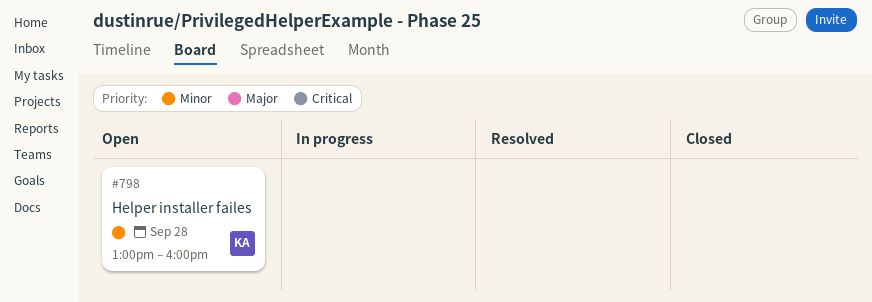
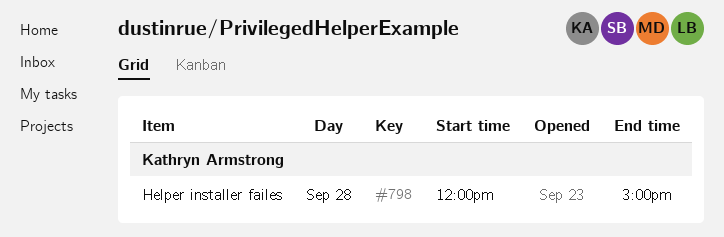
#798, begins: 13:00 -> 12:00
#798, ends: 16:00 -> 15:00

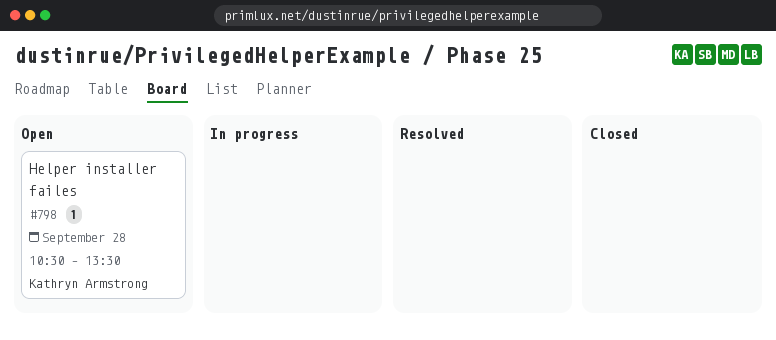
#798, begins: 12:00 -> 10:30
#798, ends: 15:00 -> 13:30

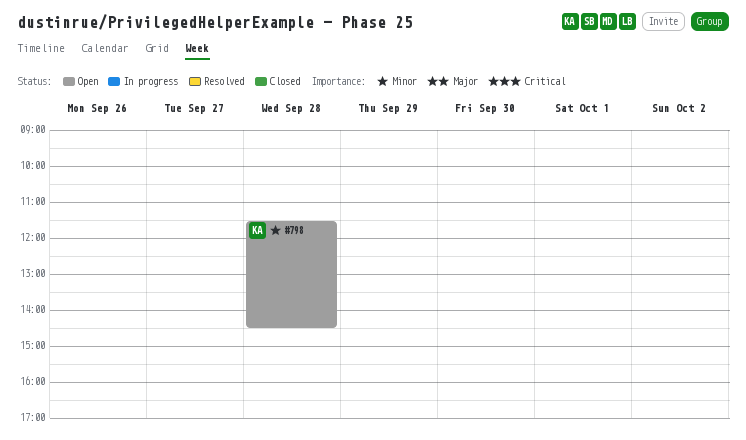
#798, begins: 10:30 -> 11:30
#798, ends: 13:30 -> 14:30

